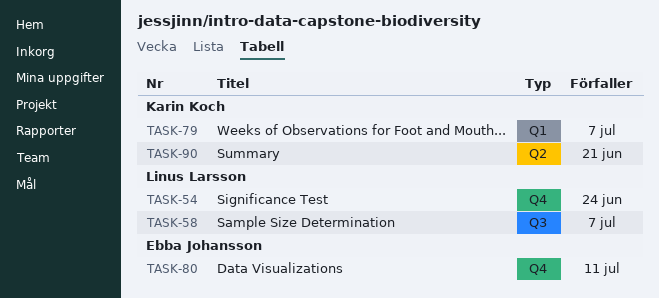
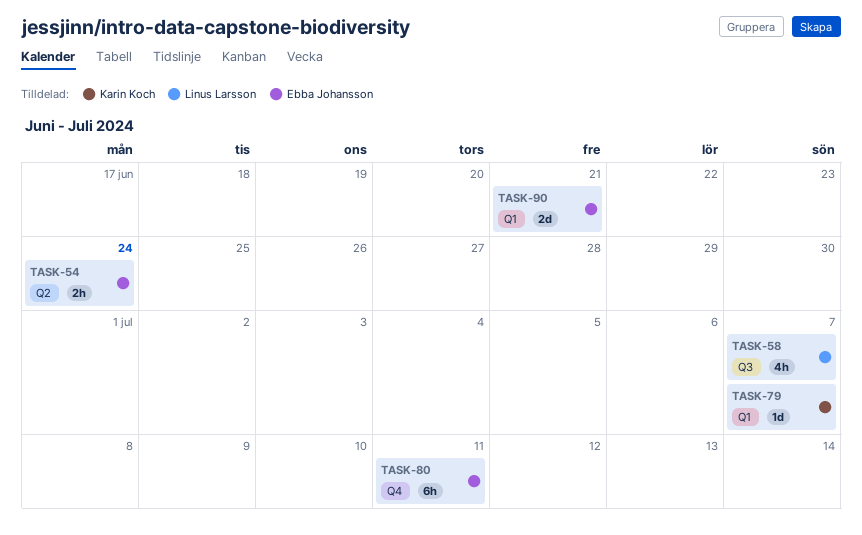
TASK-54, owner: Linus Larsson -> Ebba Johansson
TASK-54, label: Q4 -> Q2
TASK-90, owner: Karin Koch -> Ebba Johansson
TASK-90, label: Q2 -> Q1

